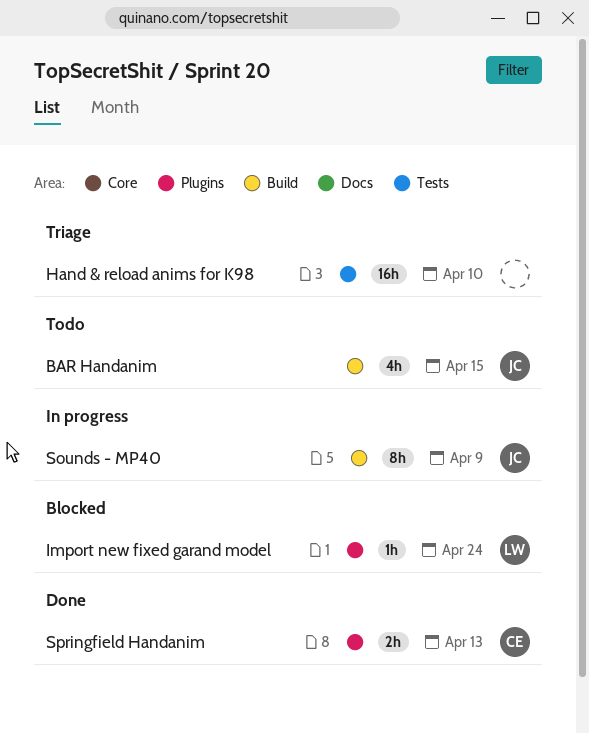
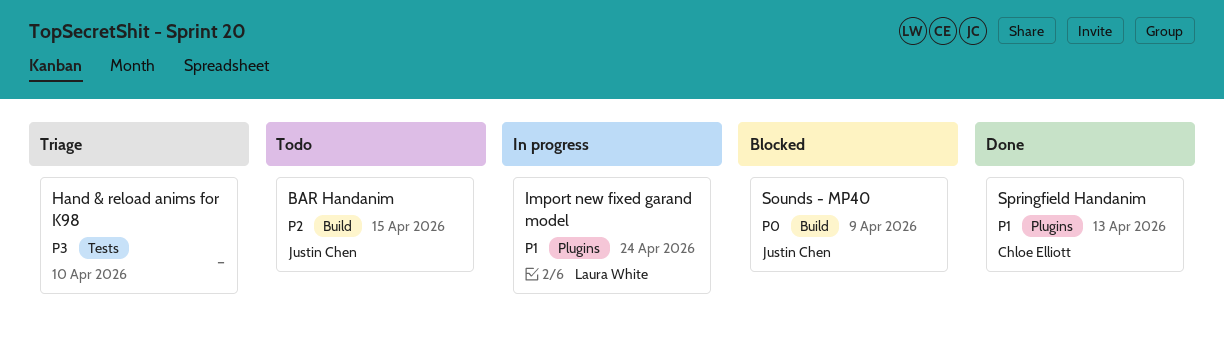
Import new fixed garand model, status: Blocked -> In progress
Sounds - MP40, status: In progress -> Blocked

